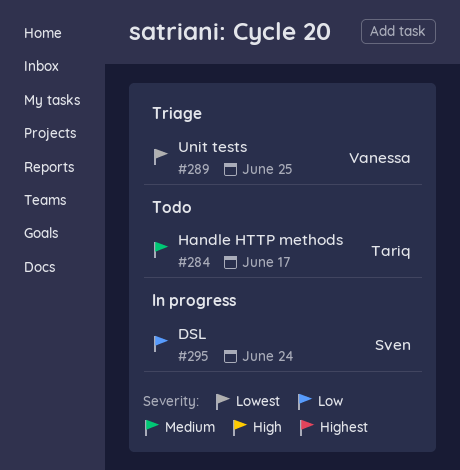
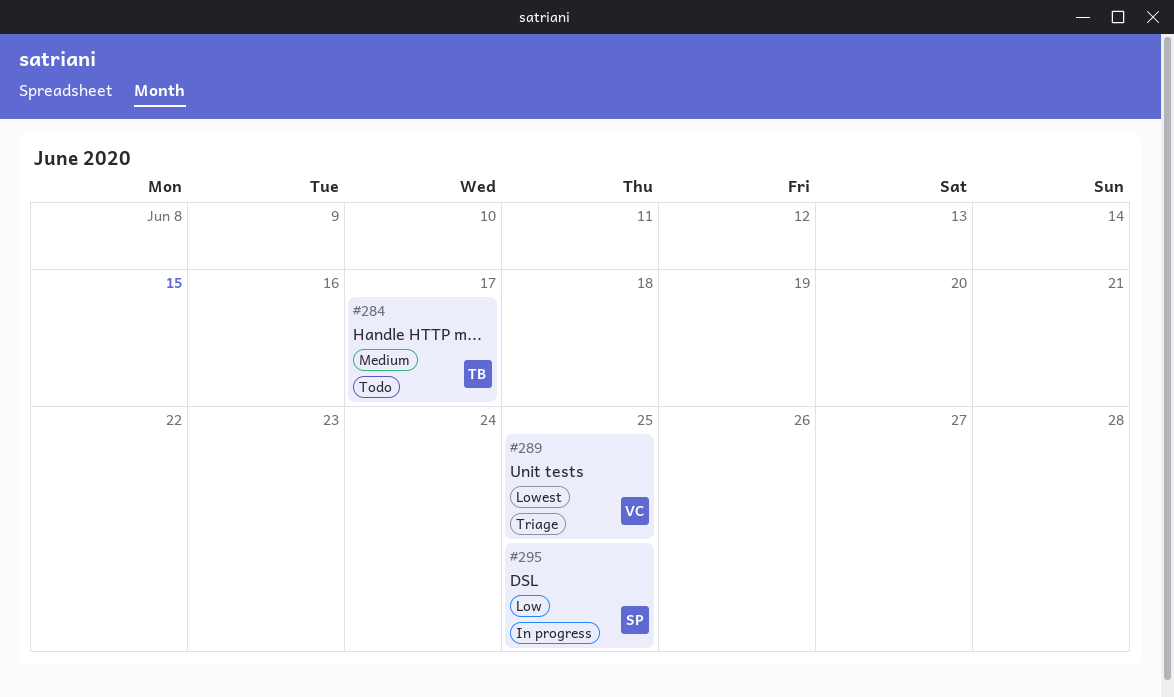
#295, due: Jun 24 -> Jun 25

